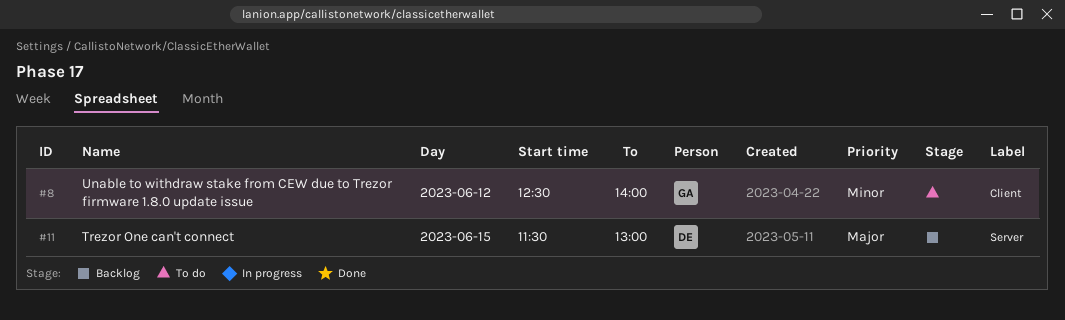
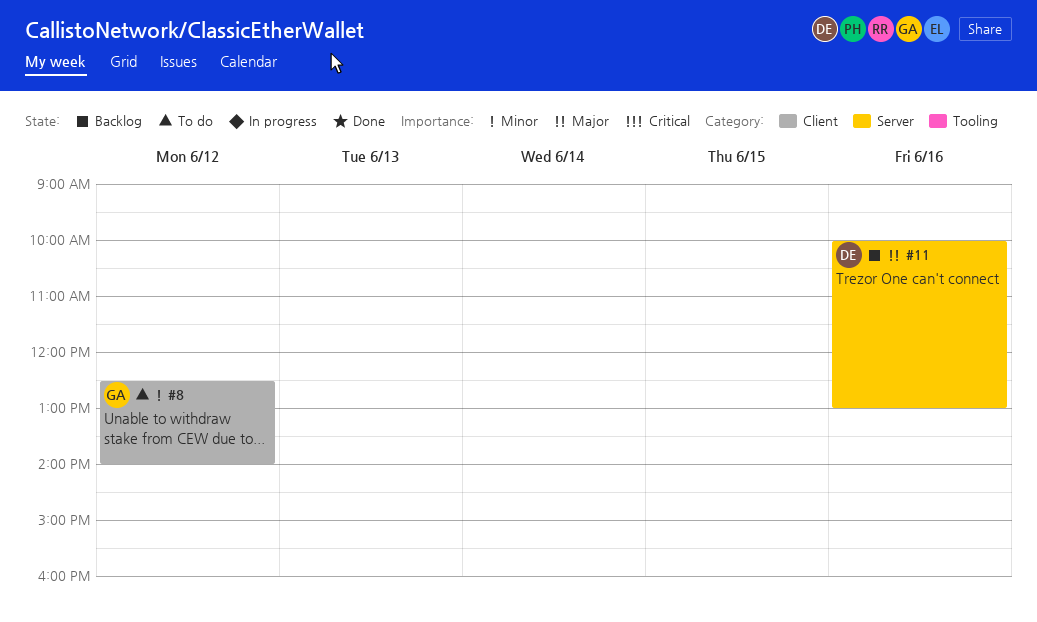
#11, day: Jun 15 -> Jun 16
#11, begins: 11:30 -> 10:00

